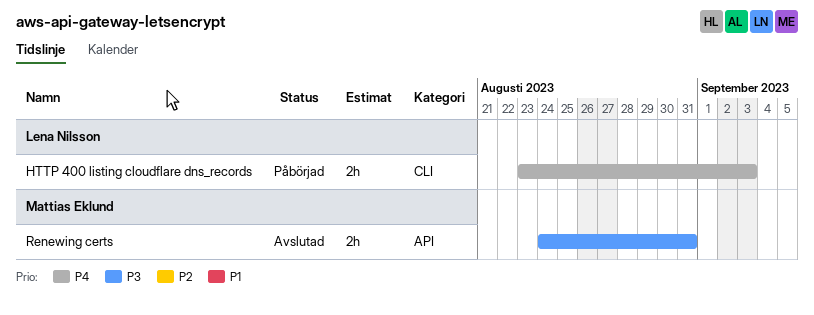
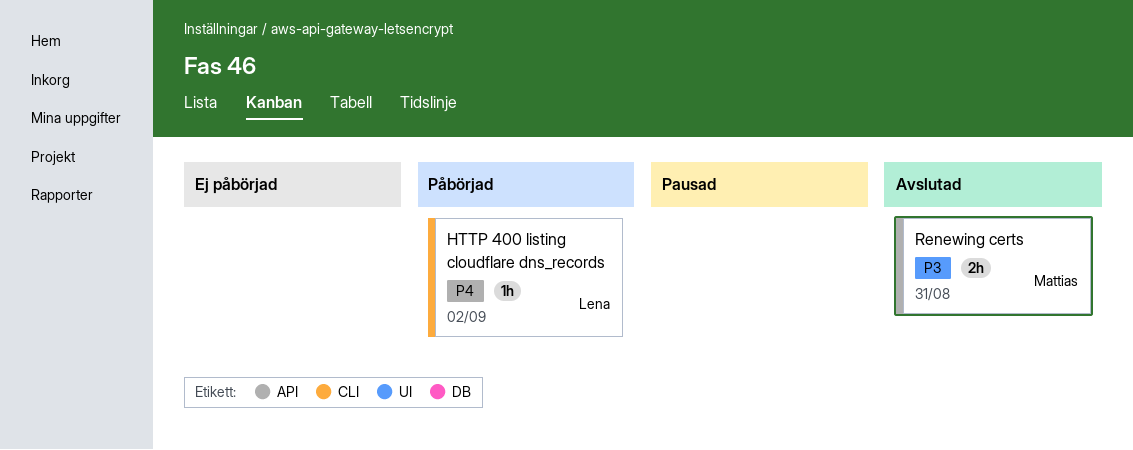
HTTP 400 listing cloudflare dns_records, estimate: 2h -> 1h
HTTP 400 listing cloudflare dns_records, due: Sep 3 -> Sep 2

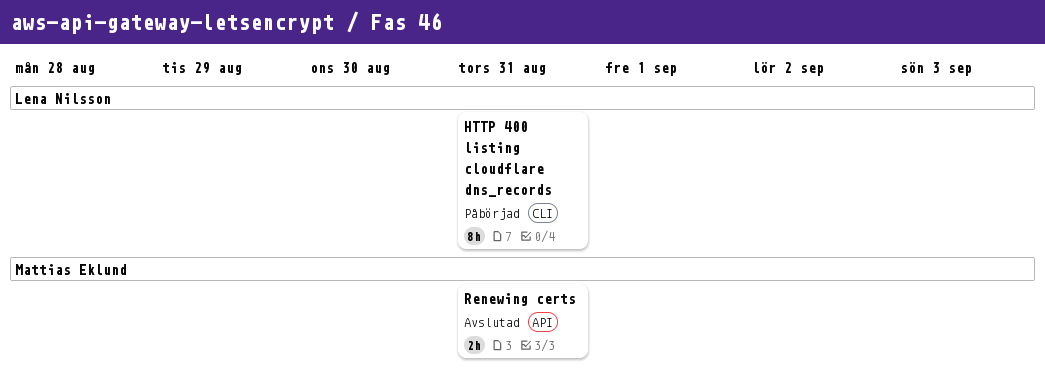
HTTP 400 listing cloudflare dns_records, estimate: 1h -> 8h
HTTP 400 listing cloudflare dns_records, due: Sep 2 -> Aug 31

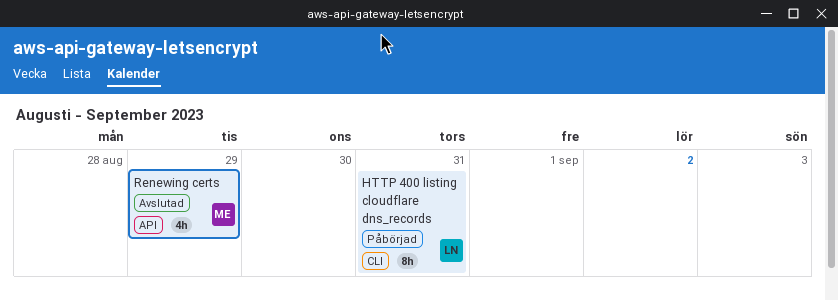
Renewing certs, estimate: 2h -> 4h
Renewing certs, due: Aug 31 -> Aug 29

